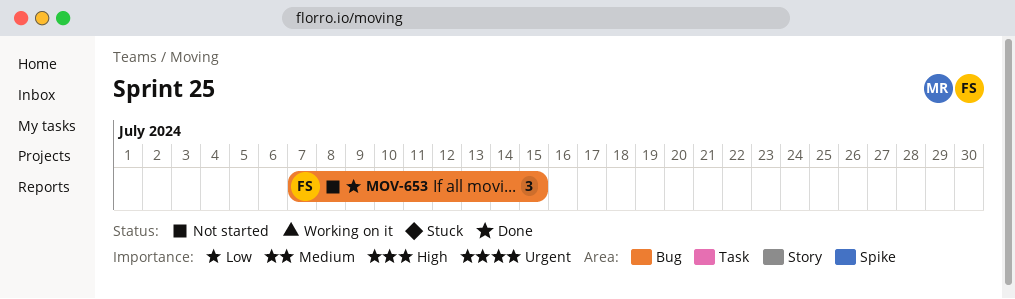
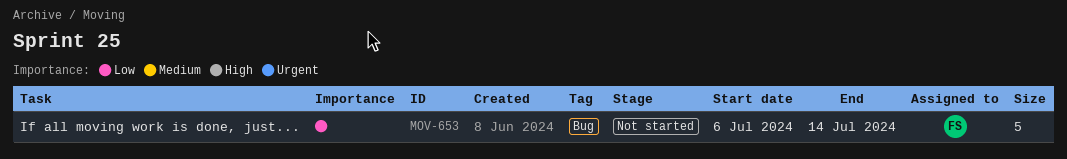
MOV-653, estimate: 3 -> 5
MOV-653, start: Jul 7 -> Jul 6
MOV-653, due: Jul 15 -> Jul 14

